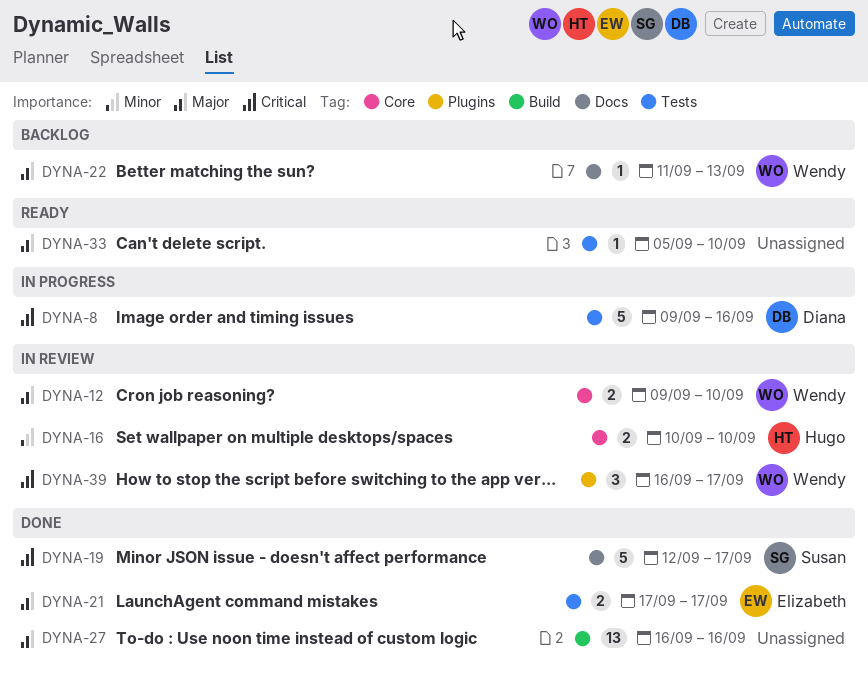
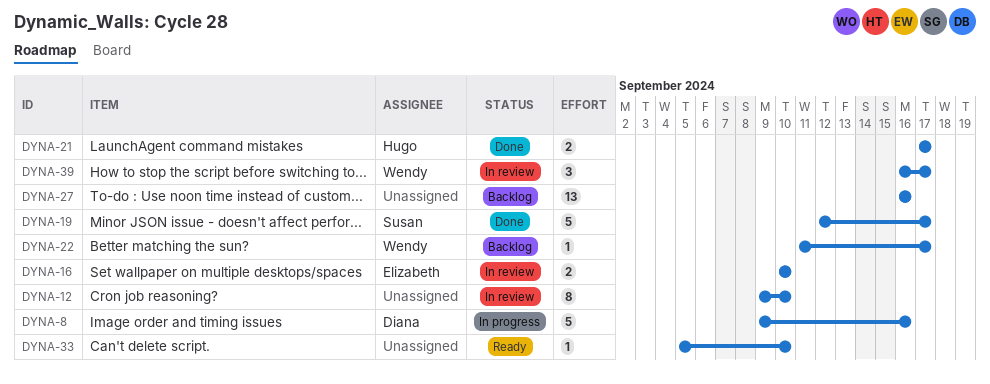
DYNA-12, owner: Wendy -> none
DYNA-12, estimate: 2 -> 8
DYNA-16, owner: Hugo -> Elizabeth
DYNA-21, owner: Elizabeth -> Hugo
DYNA-22, due: Sep 13 -> Sep 17
DYNA-27, status: Done -> Backlog

